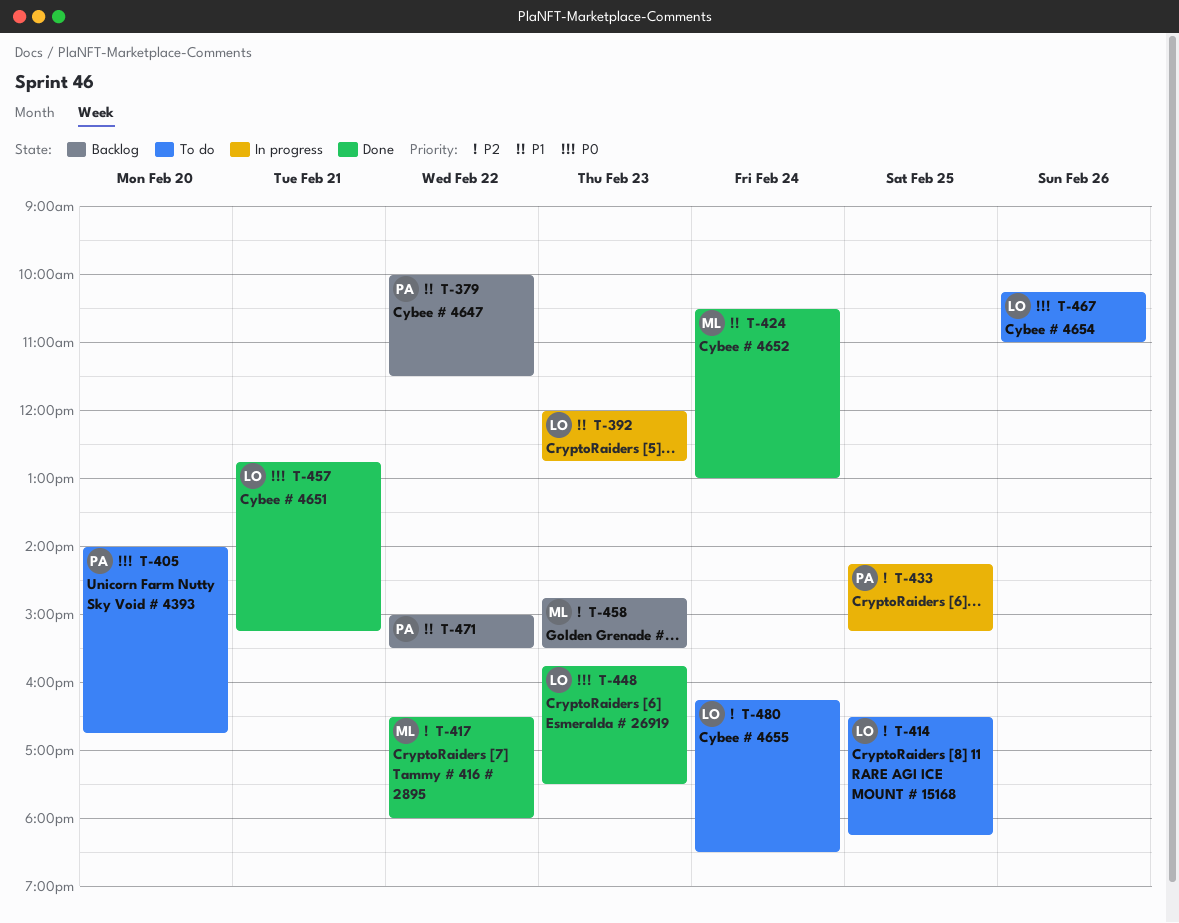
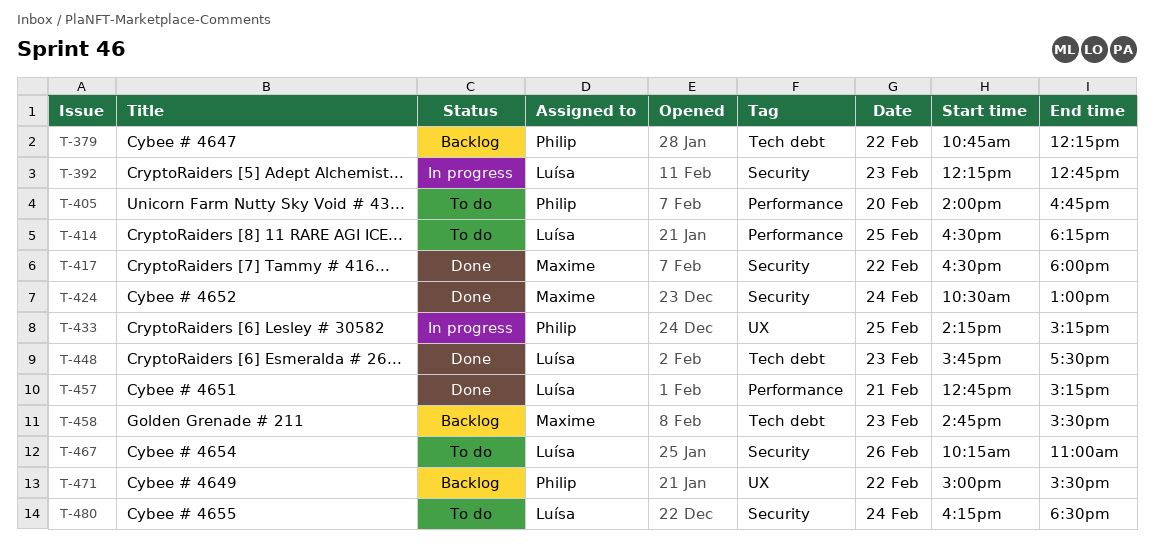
T-379, begins: 10:00 -> 10:45
T-379, ends: 11:30 -> 12:15
T-392, begins: 12:00 -> 12:15

